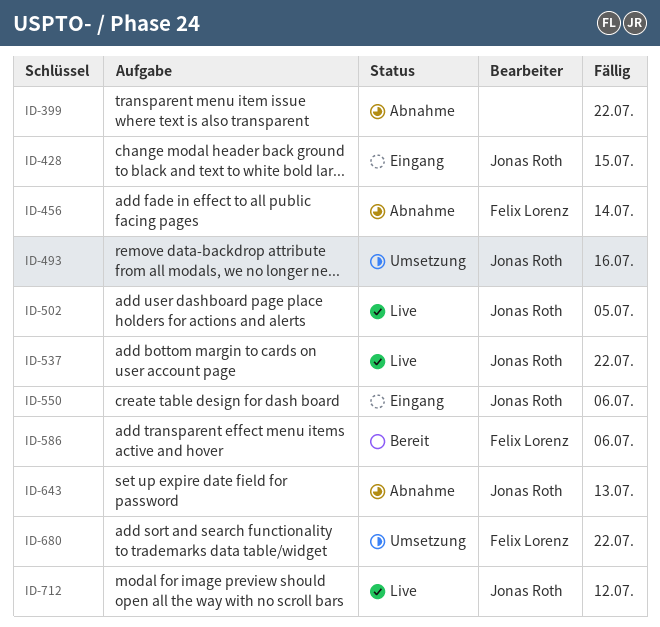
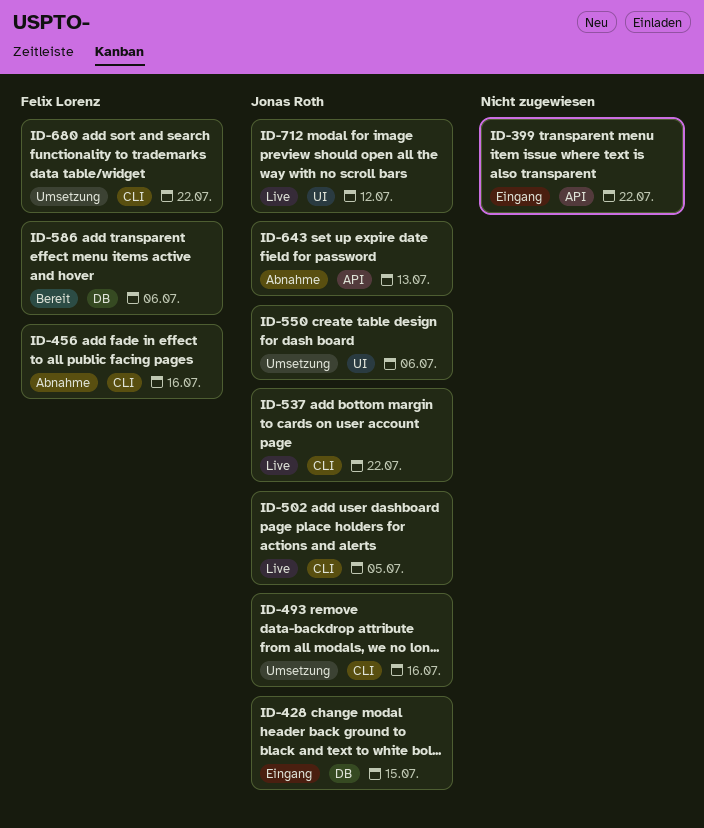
ID-399, status: Abnahme -> Eingang
ID-456, due: Jul 14 -> Jul 16
ID-550, status: Eingang -> Umsetzung

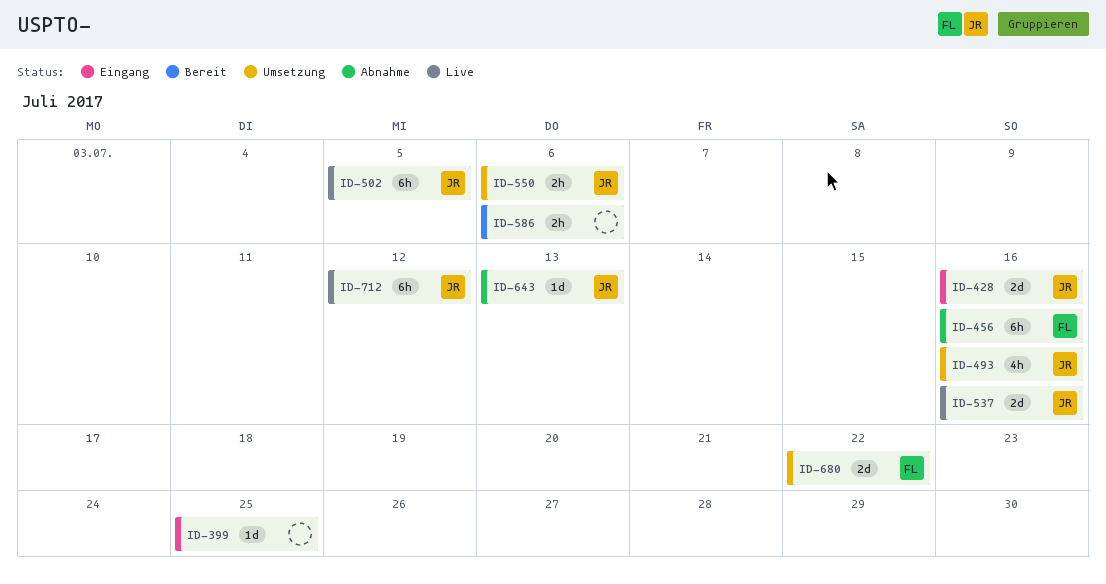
ID-399, due: Jul 22 -> Jul 25
ID-428, due: Jul 15 -> Jul 16
ID-537, due: Jul 22 -> Jul 16
ID-586, owner: Felix Lorenz -> none

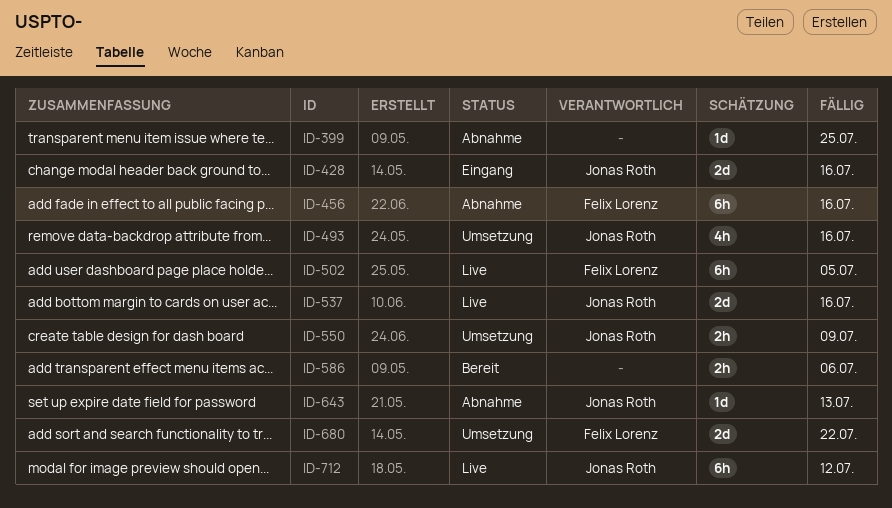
ID-399, status: Eingang -> Abnahme
ID-502, owner: Jonas Roth -> Felix Lorenz
ID-550, due: Jul 6 -> Jul 9

